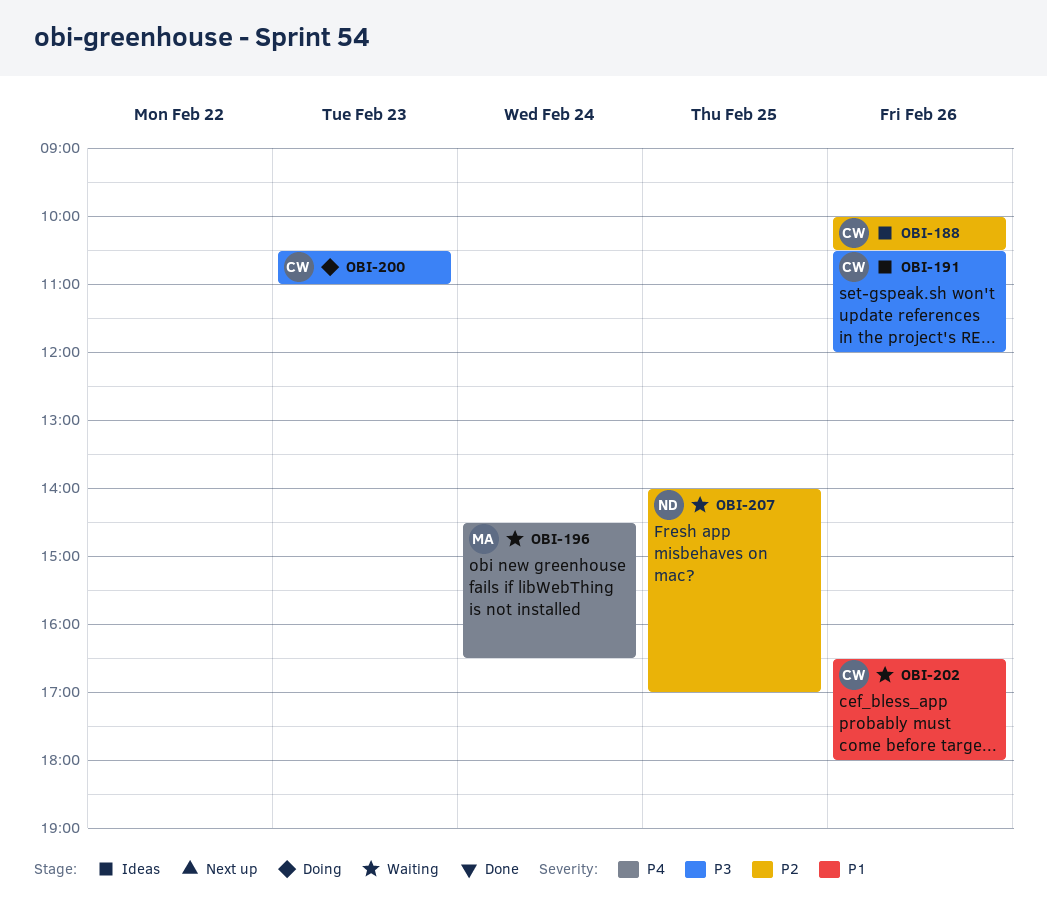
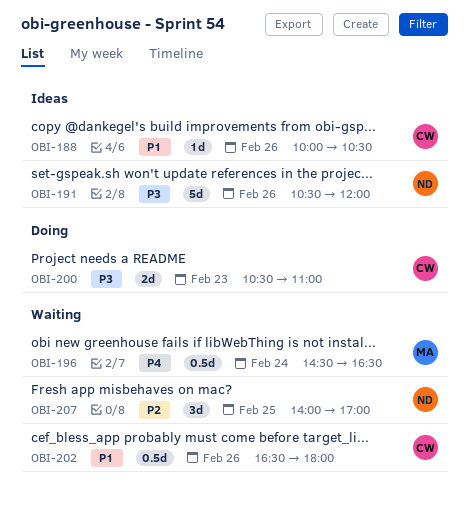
OBI-188, priority: P2 -> P1
OBI-191, owner: CW -> ND

